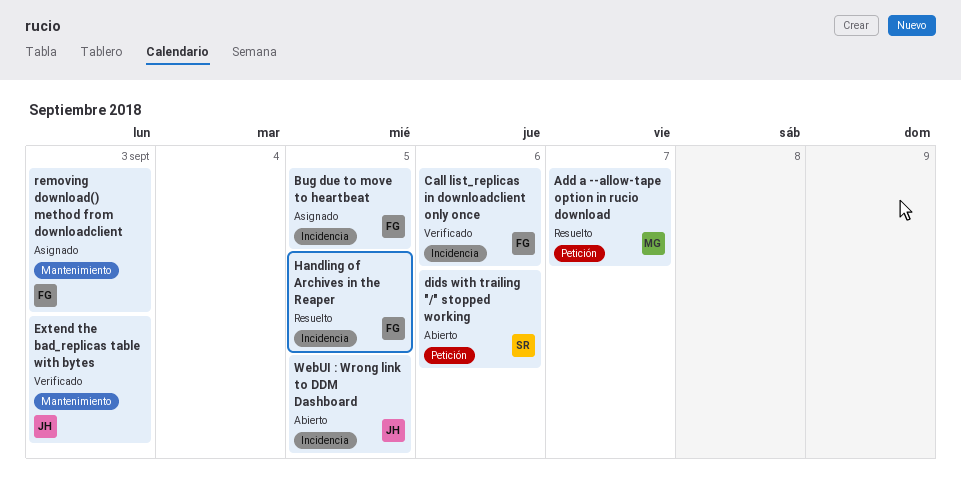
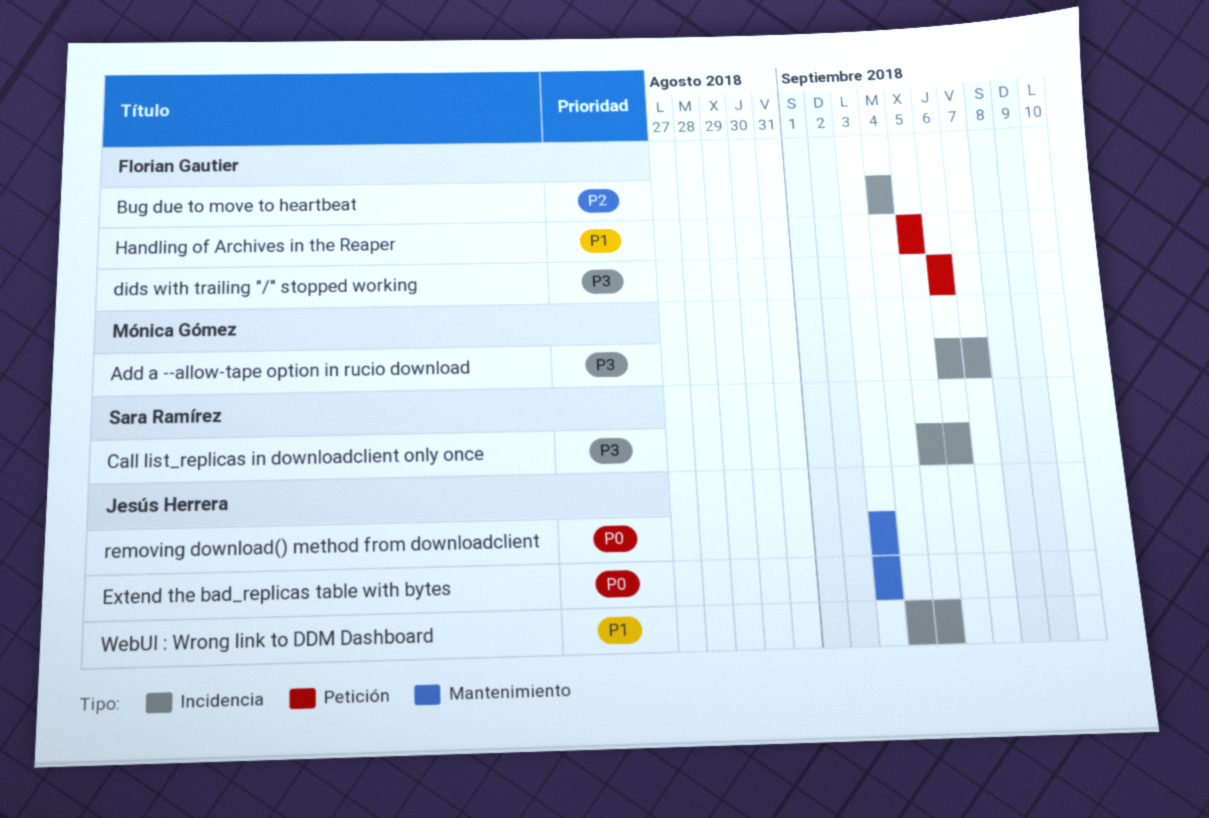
Add a --allow-tape option in rucio download, label: Petición -> Incidencia
Bug due to move to heartbeat, due: Sep 5 -> Sep 4
Call list_replicas in downloadclient only once, owner: Florian Gautier -> Sara Ramírez
dids with trailing "/" stopped working, owner: Sara Ramírez -> Florian Gautier
Handling of Archives in the Reaper, label: Incidencia -> Petición
removing download() method from downloadclient, owner: Florian Gautier -> Jesús Herrera

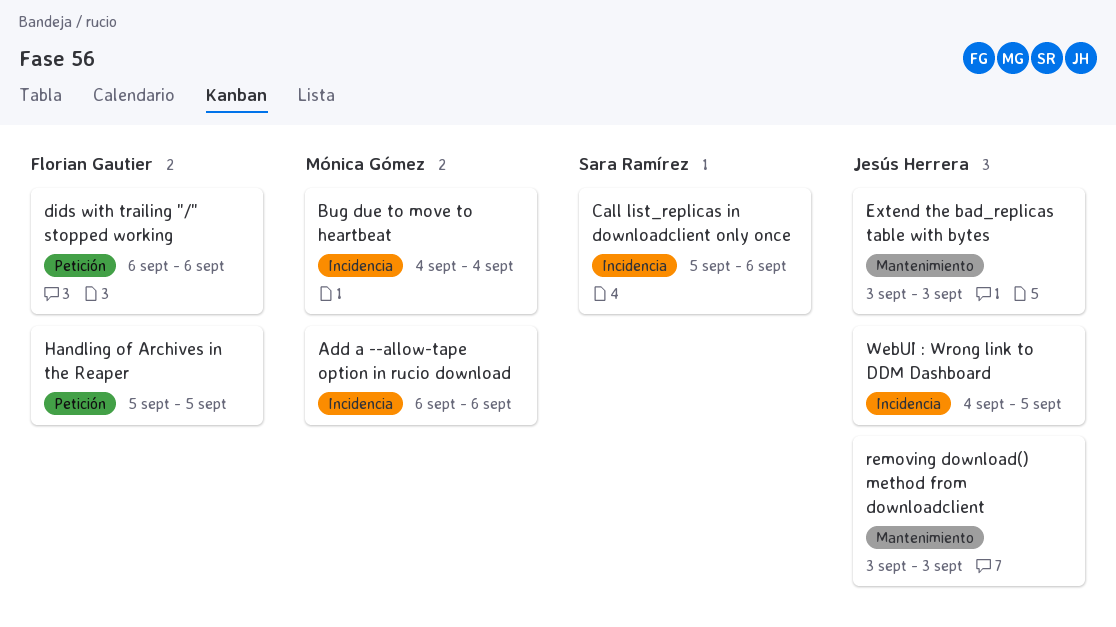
Add a --allow-tape option in rucio download, due: Sep 7 -> Sep 6
Bug due to move to heartbeat, owner: Florian Gautier -> Mónica Gómez

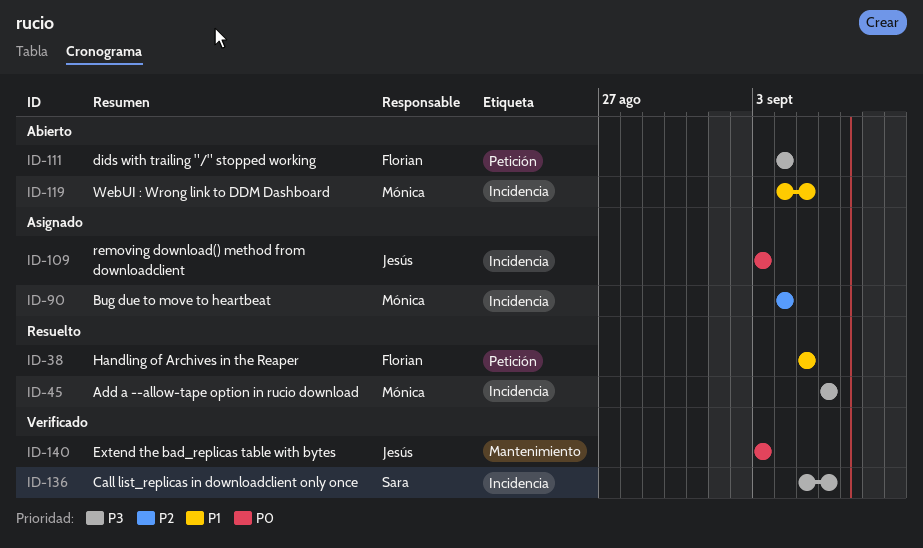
dids with trailing "/" stopped working, start: Sep 6 -> Sep 4
dids with trailing "/" stopped working, due: Sep 6 -> Sep 4
removing download() method from downloadclient, label: Mantenimiento -> Incidencia
WebUI : Wrong link to DDM Dashboard, owner: Jesús Herrera -> Mónica Gómez

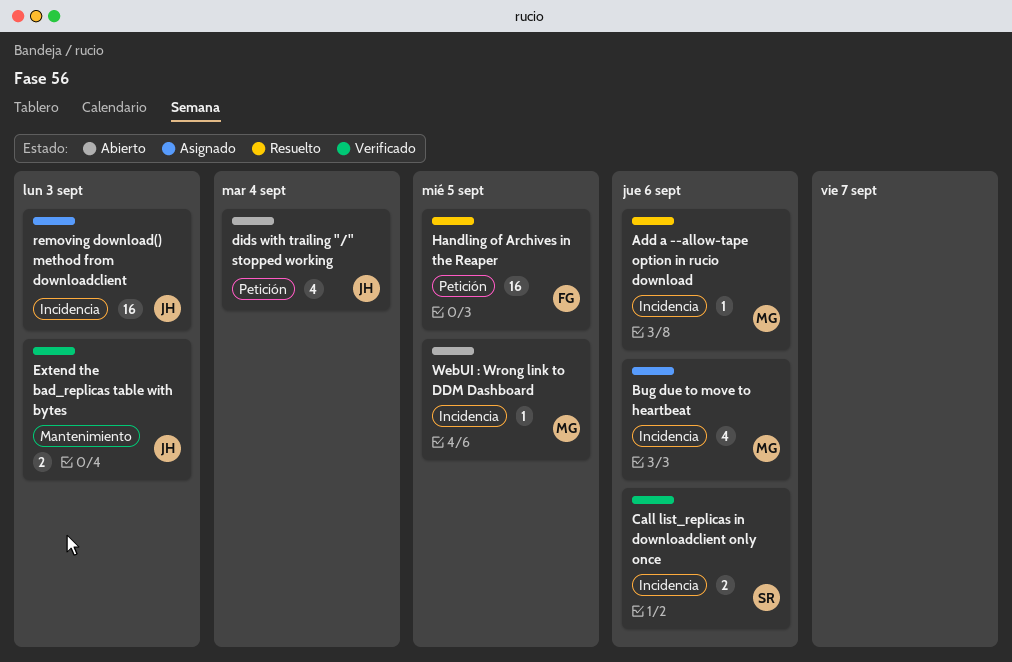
Bug due to move to heartbeat, due: Sep 4 -> Sep 6
dids with trailing "/" stopped working, owner: Florian -> Jesús

